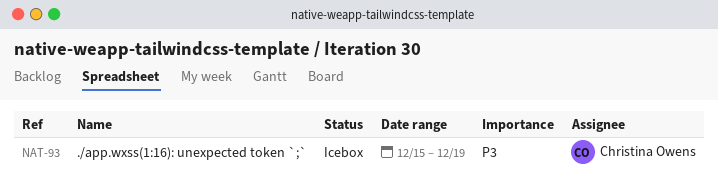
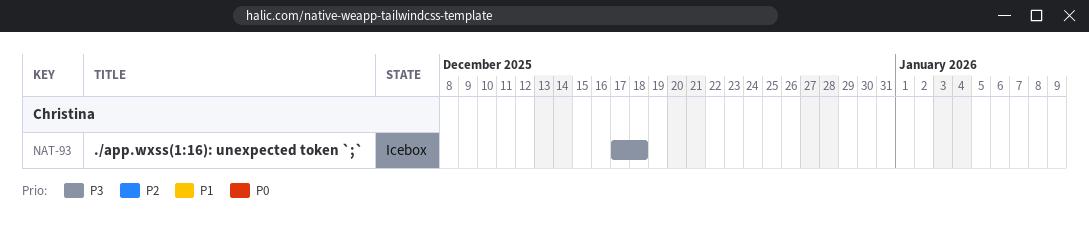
NAT-93, start: Dec 15 -> Dec 17
NAT-93, due: Dec 19 -> Dec 18

